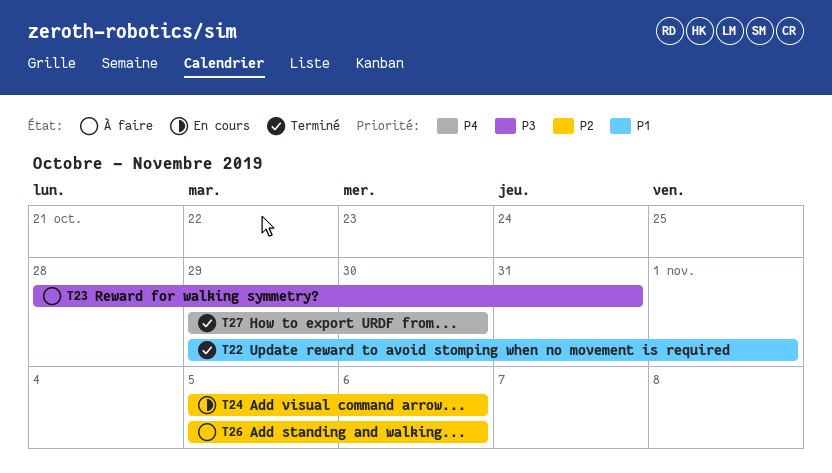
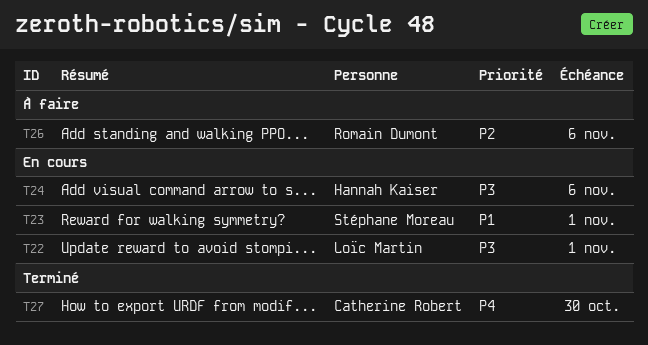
T22, status: Terminé -> En cours
T22, priority: P1 -> P3
T23, status: À faire -> En cours
T23, priority: P3 -> P1
T23, due: Oct 31 -> Nov 1
T24, priority: P2 -> P3

